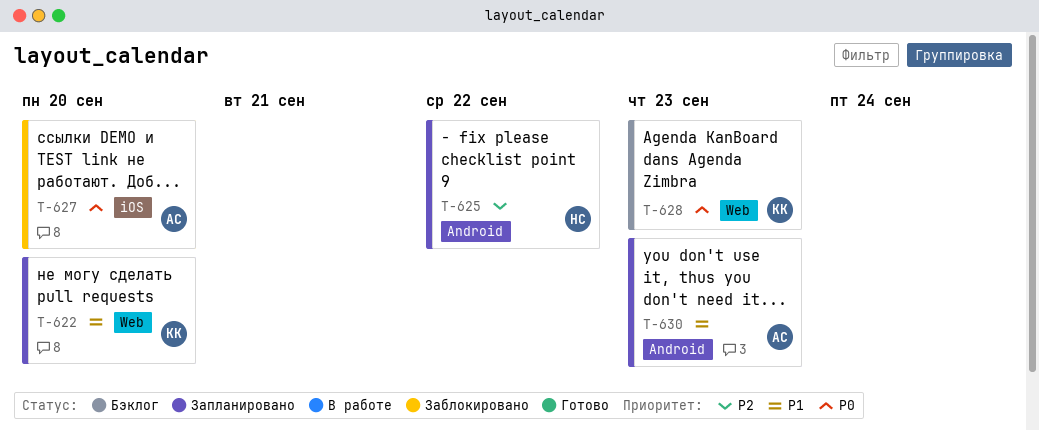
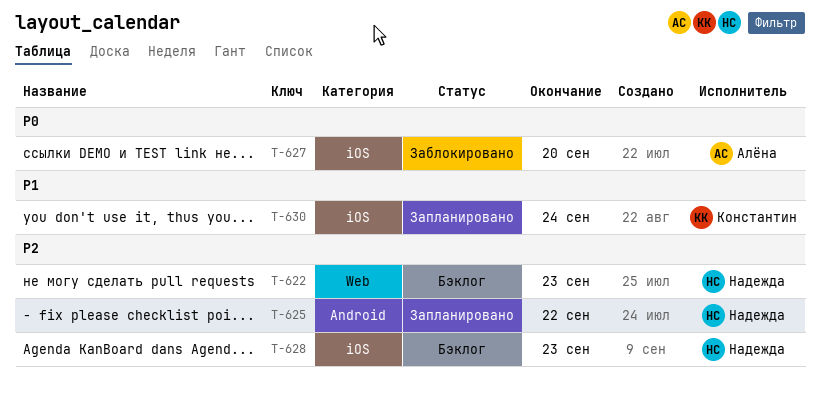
T-622, status: Запланировано -> Бэклог
T-622, owner: Константин -> Надежда
T-622, priority: P1 -> P2
T-622, due: Sep 20 -> Sep 23
T-628, owner: Константин -> Надежда
T-628, priority: P0 -> P2
T-628, label: Web -> iOS
T-630, owner: Алёна -> Константин
T-630, label: Android -> iOS
T-630, due: Sep 23 -> Sep 24

